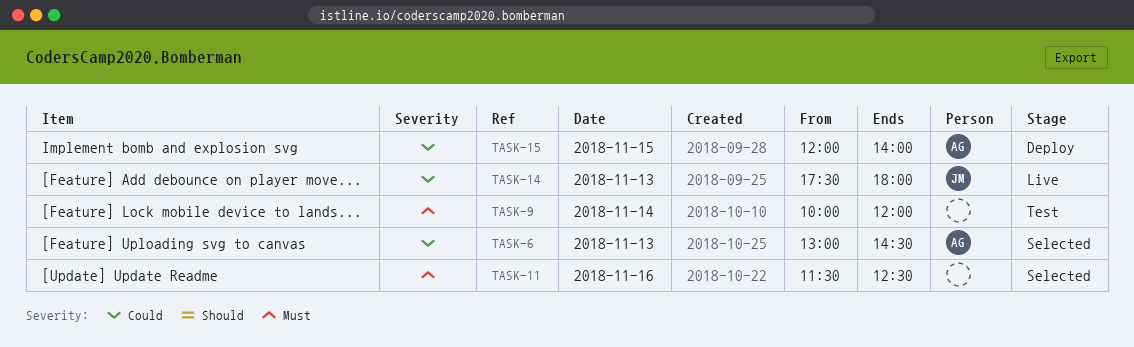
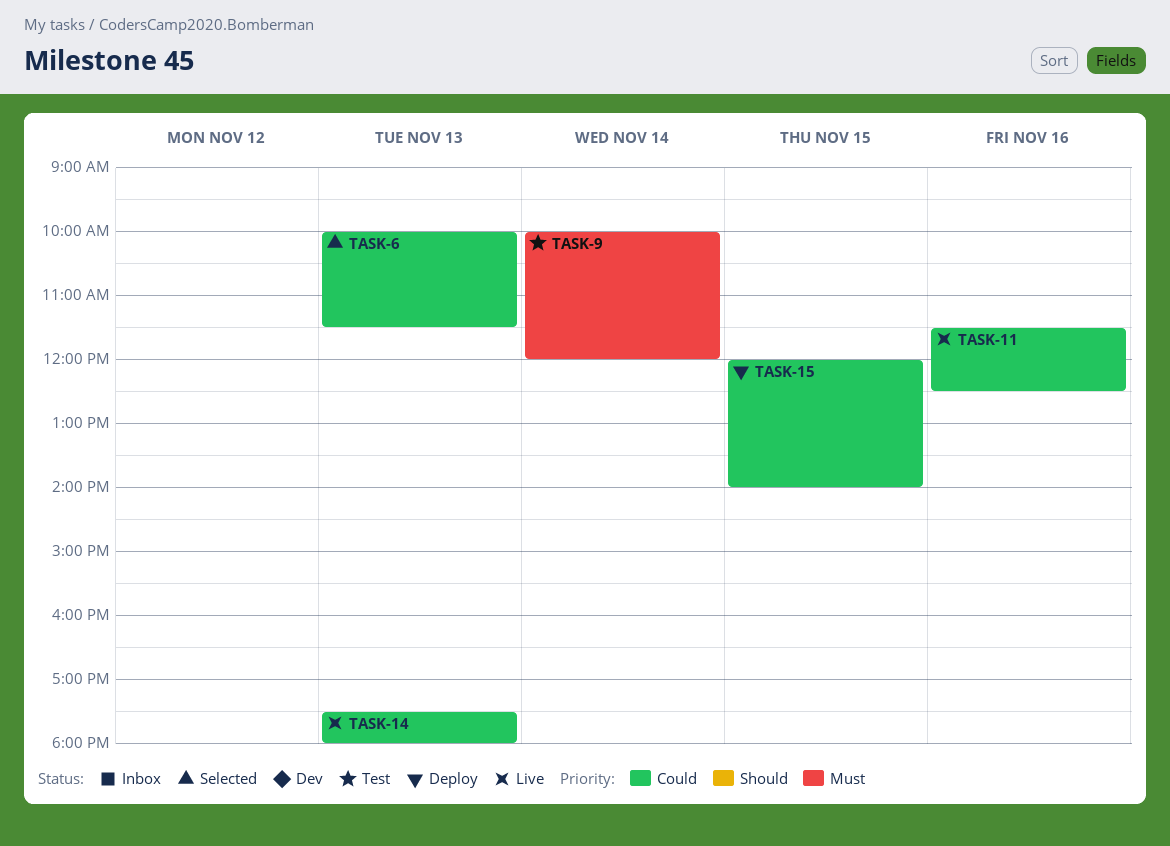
TASK-6, begins: 13:00 -> 10:00
TASK-6, ends: 14:30 -> 11:30
TASK-11, status: Selected -> Live
TASK-11, priority: Must -> Could

